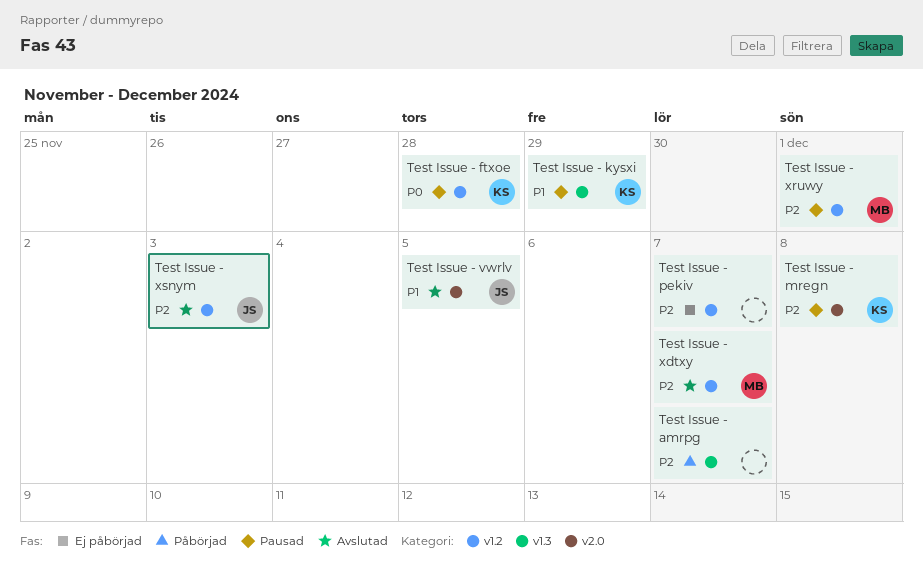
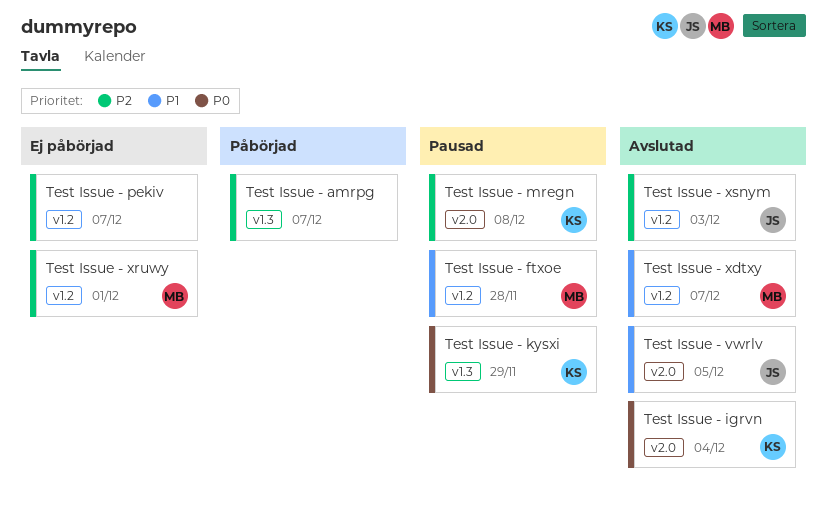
Test Issue - ftxoe, owner: KS -> MB
Test Issue - ftxoe, priority: P0 -> P1
Test Issue - igrvn: none -> present
Test Issue - kysxi, priority: P1 -> P0
Test Issue - xdtxy, priority: P2 -> P1
Test Issue - xruwy, status: Pausad -> Ej påbörjad

